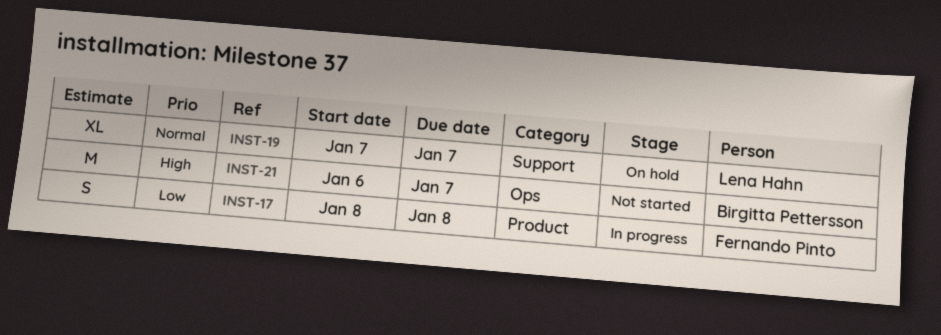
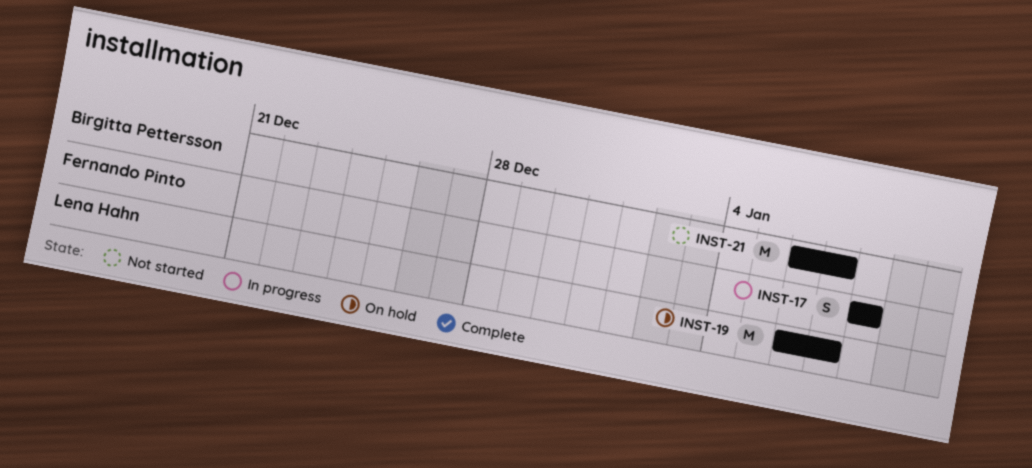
INST-19, estimate: XL -> M
INST-19, start: Jan 7 -> Jan 6

